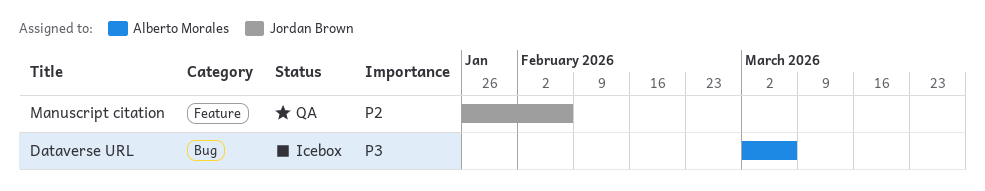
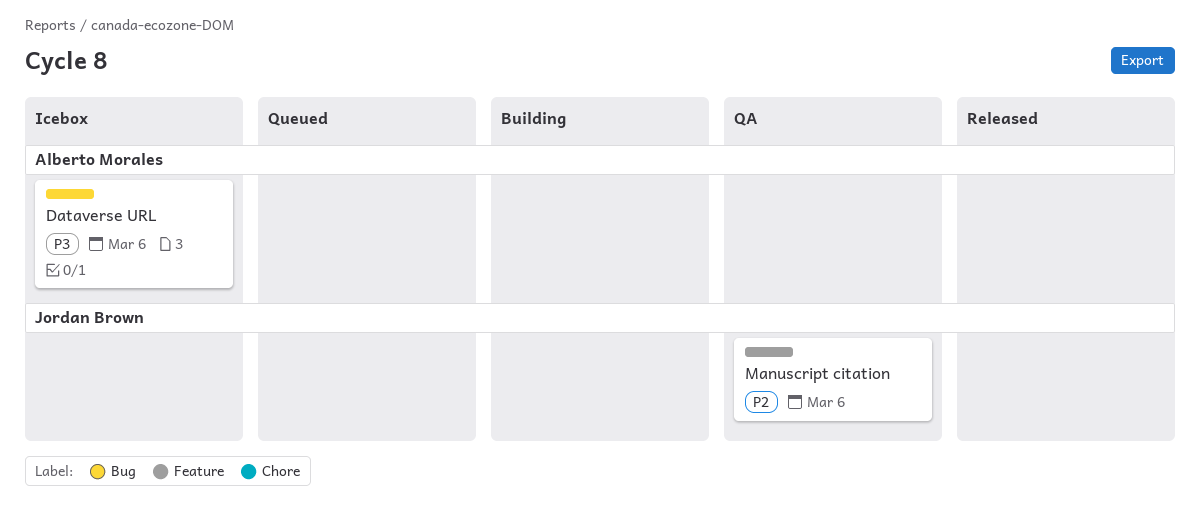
Manuscript citation, due: Feb 6 -> Mar 6

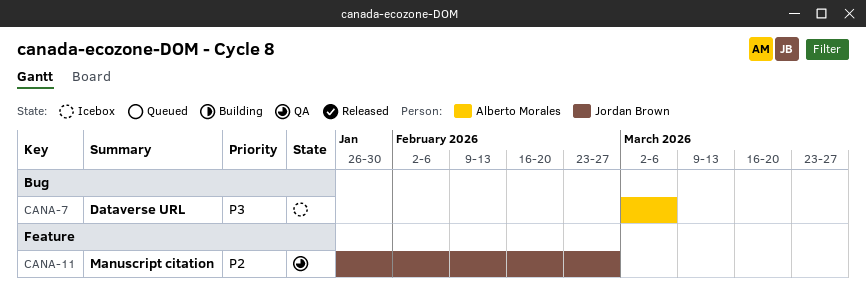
Manuscript citation, due: Mar 6 -> Feb 27

